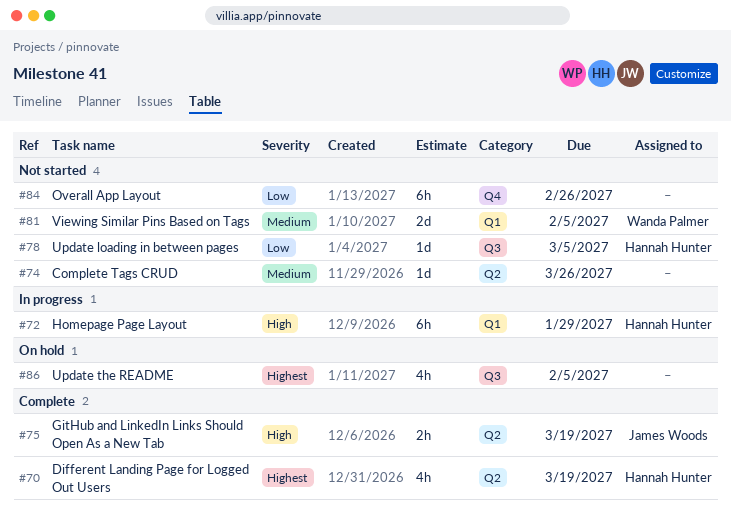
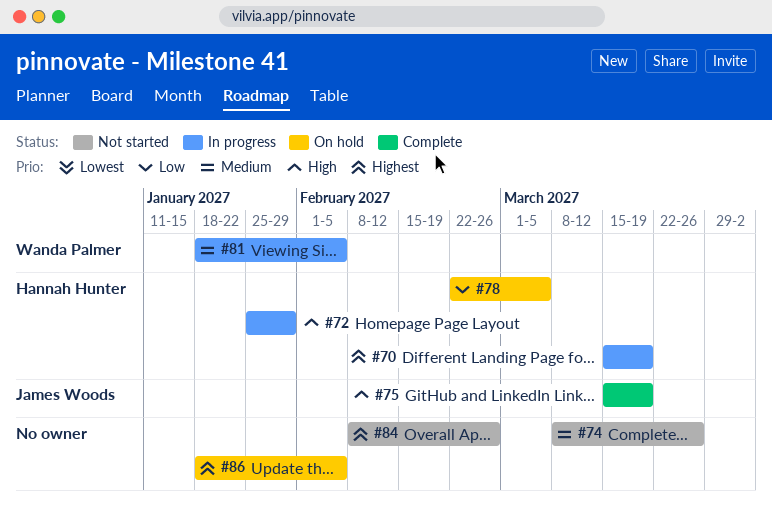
#70, status: Complete -> In progress
#78, status: Not started -> On hold
#81, status: Not started -> In progress
#84, priority: Low -> Highest

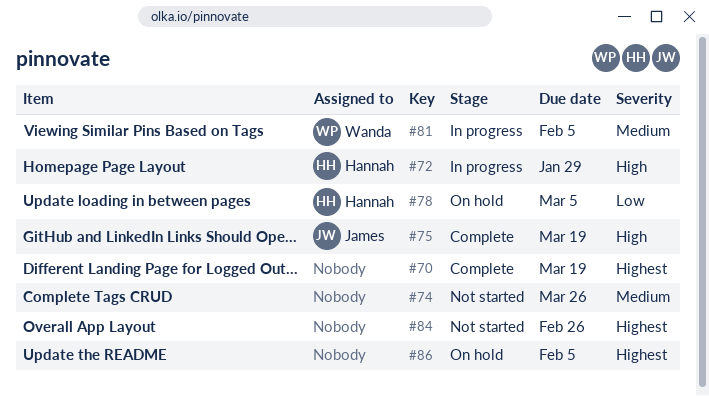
#70, status: In progress -> Complete
#70, owner: Hannah Hunter -> none

